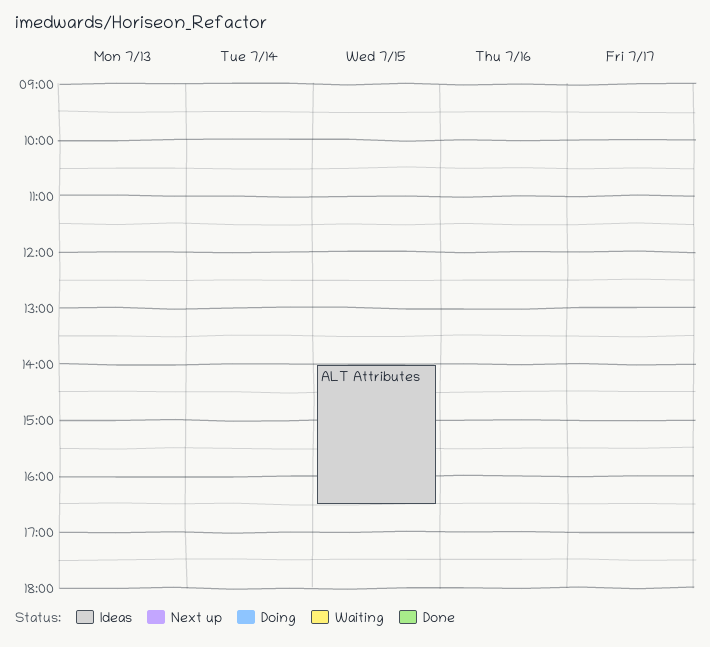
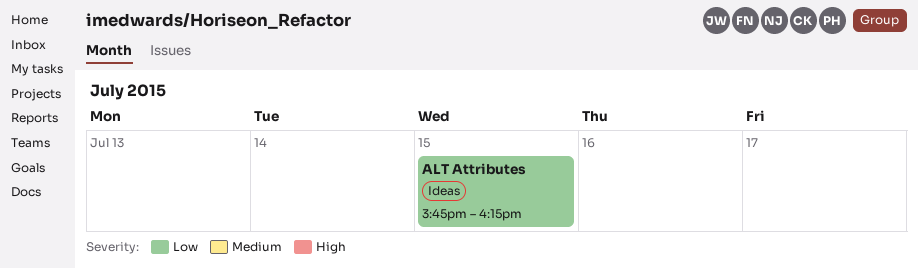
ALT Attributes, begins: 14:00 -> 15:45
ALT Attributes, ends: 16:30 -> 16:15

